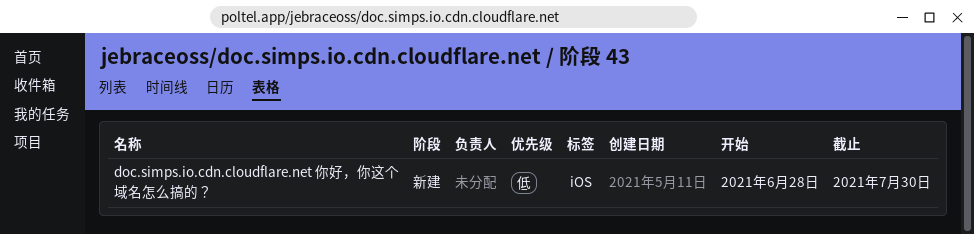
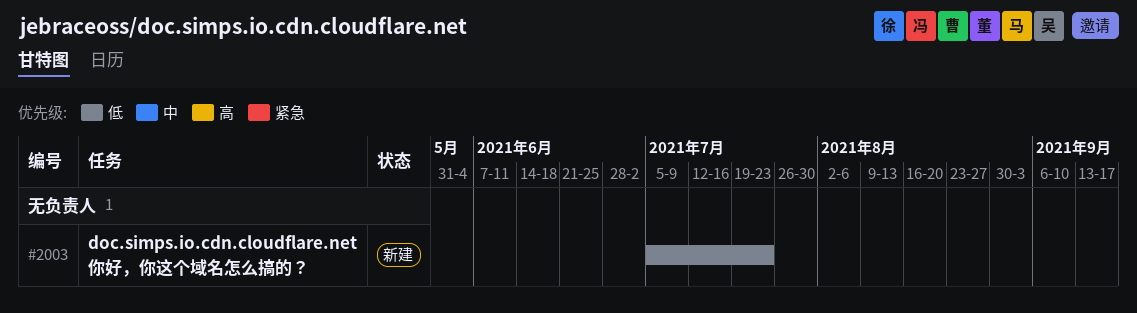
doc.simps.io.cdn.cloudflare.net 你好，你这个域名怎么搞的？, start: Jun 28 -> Jul 5
doc.simps.io.cdn.cloudflare.net 你好，你这个域名怎么搞的？, due: Jul 30 -> Jul 23

